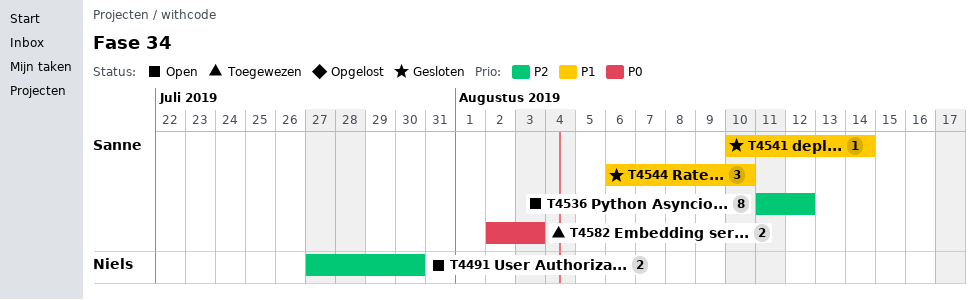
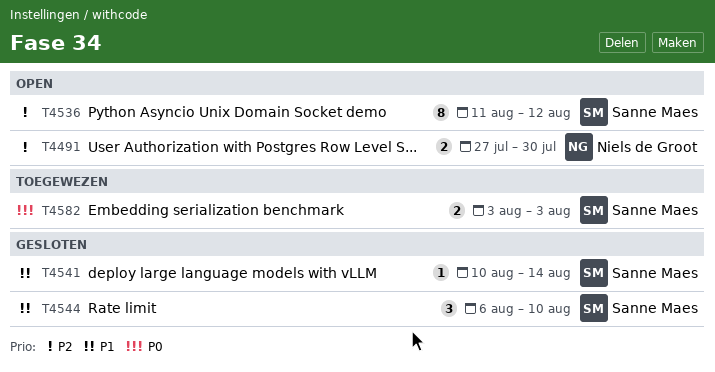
T4582, start: Aug 2 -> Aug 3

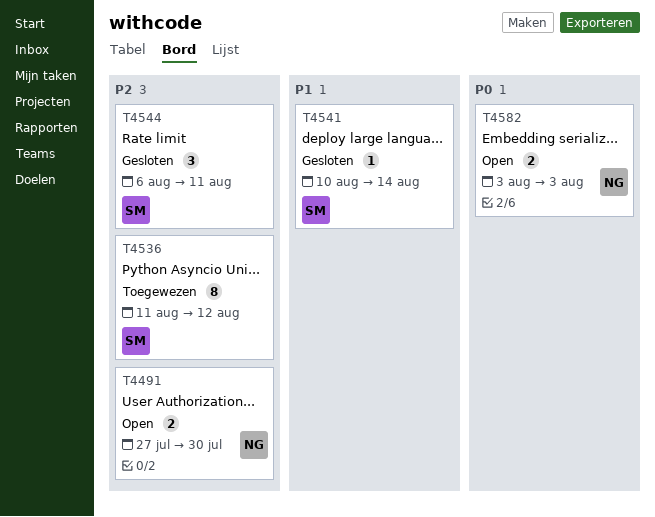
T4536, status: Open -> Toegewezen
T4544, priority: P1 -> P2
T4544, due: Aug 10 -> Aug 11
T4582, status: Toegewezen -> Open
T4582, owner: Sanne Maes -> Niels de Groot

